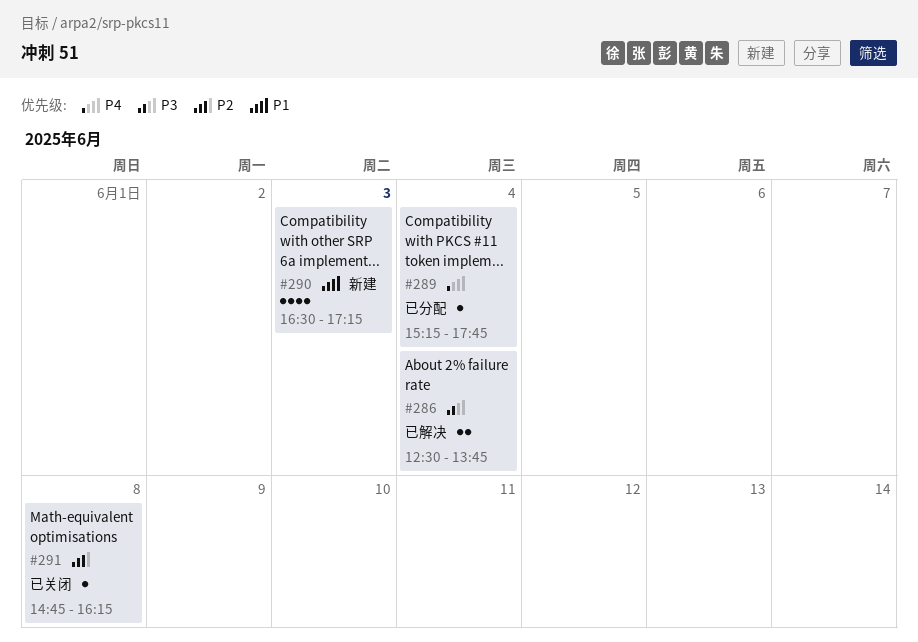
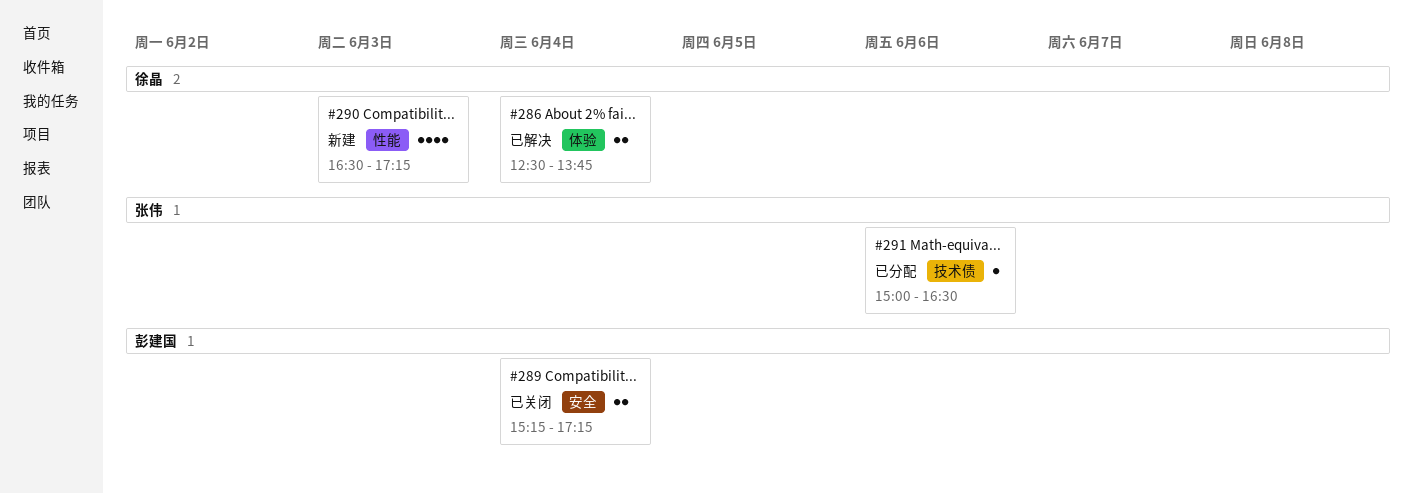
#289, status: 已分配 -> 已关闭
#289, estimate: 1 -> 2
#289, ends: 17:45 -> 17:15
#291, status: 已关闭 -> 已分配
#291, day: Jun 8 -> Jun 6
#291, begins: 14:45 -> 15:00
#291, ends: 16:15 -> 16:30

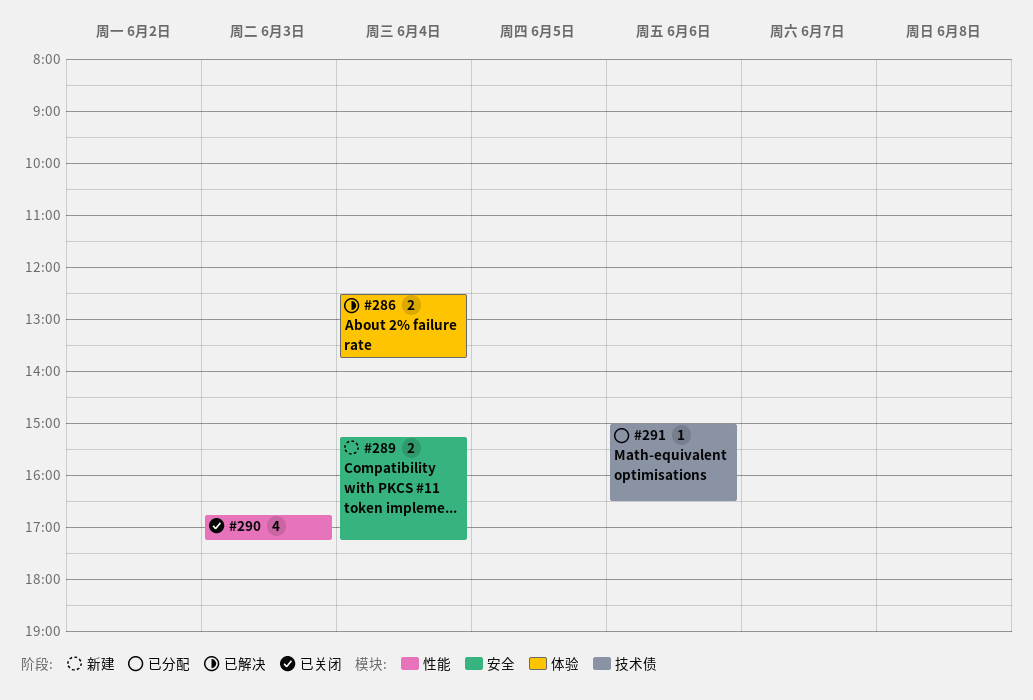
#289, status: 已关闭 -> 新建
#290, status: 新建 -> 已关闭
#290, begins: 16:30 -> 16:45

